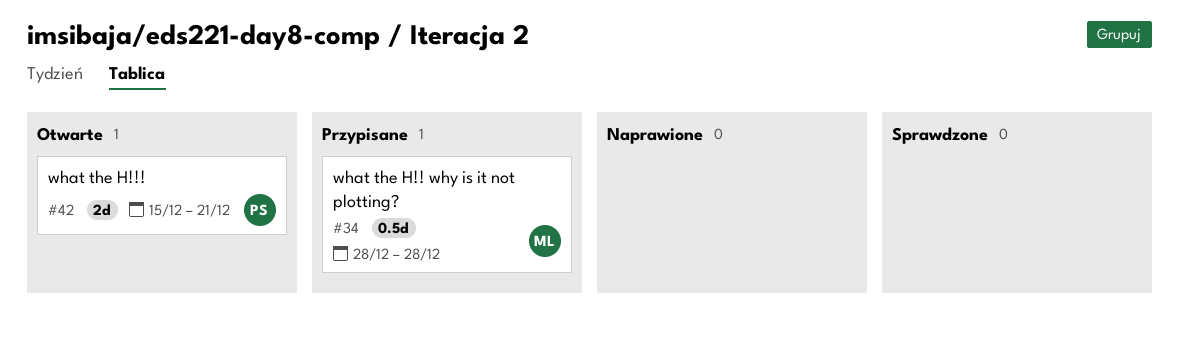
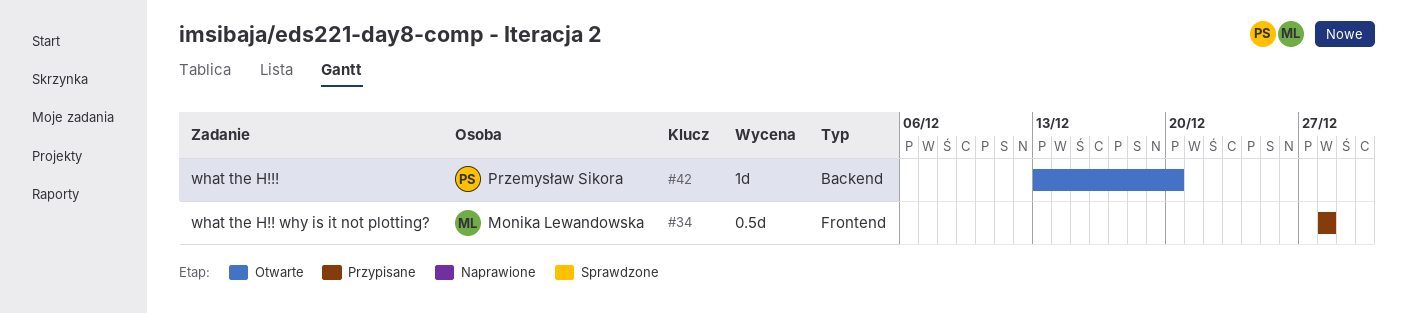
#42, estimate: 2d -> 1d
#42, start: Dec 15 -> Dec 13
#42, due: Dec 21 -> Dec 20

